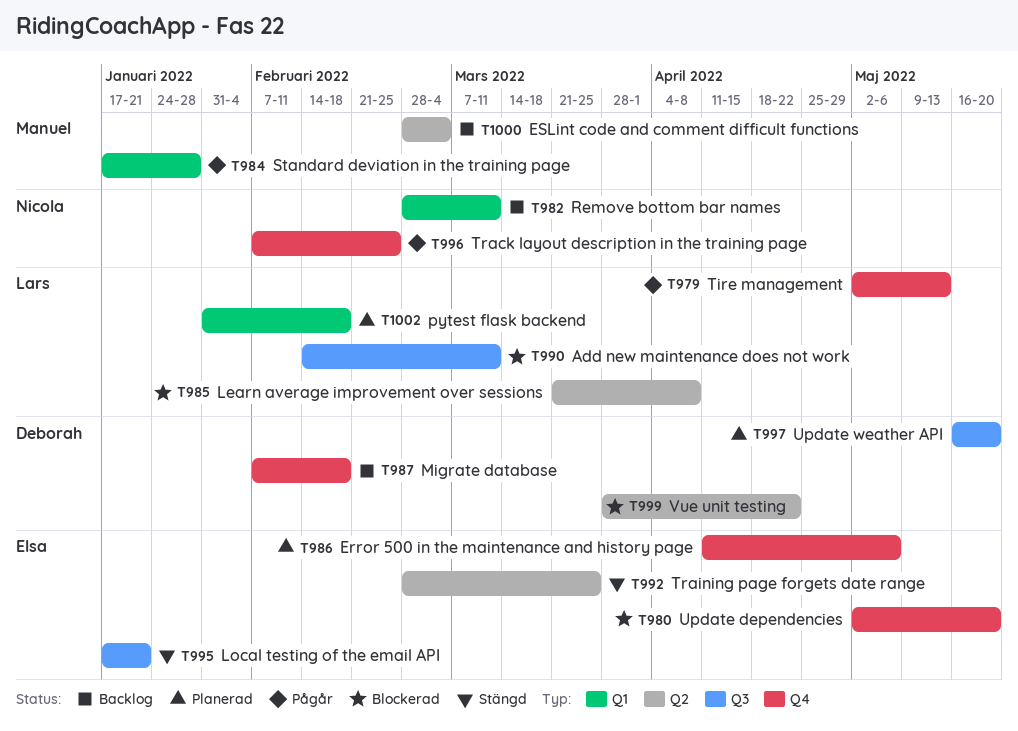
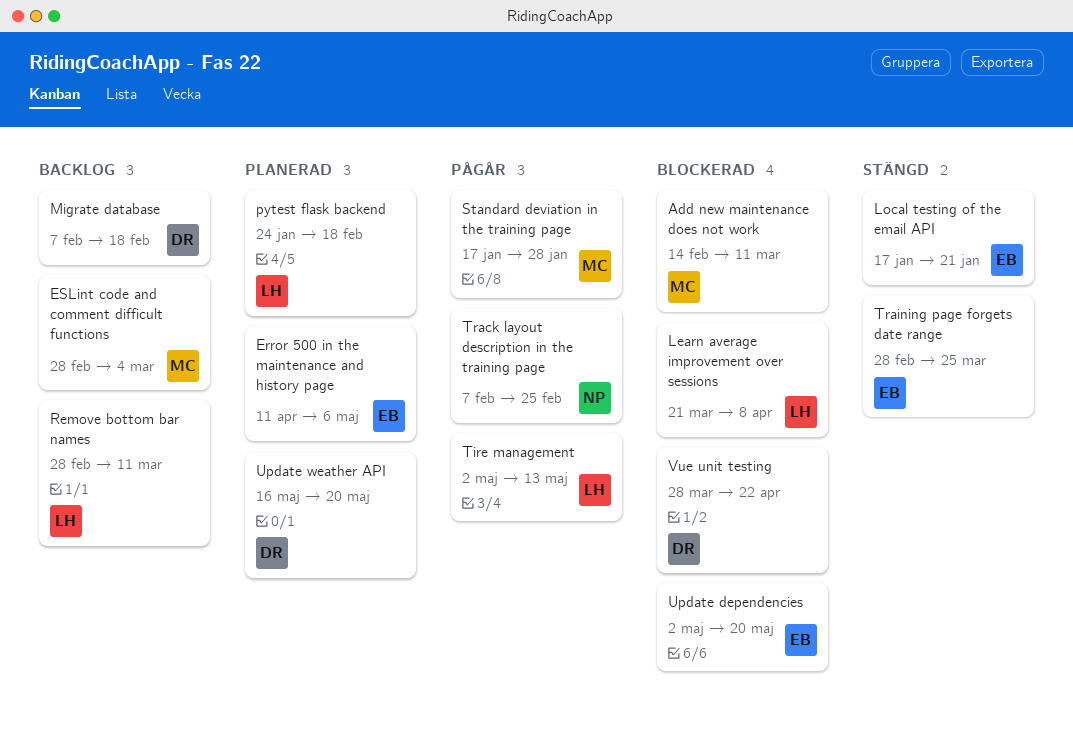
Add new maintenance does not work, owner: Lars -> Manuel
pytest flask backend, start: Jan 31 -> Jan 24
Remove bottom bar names, owner: Nicola -> Lars

